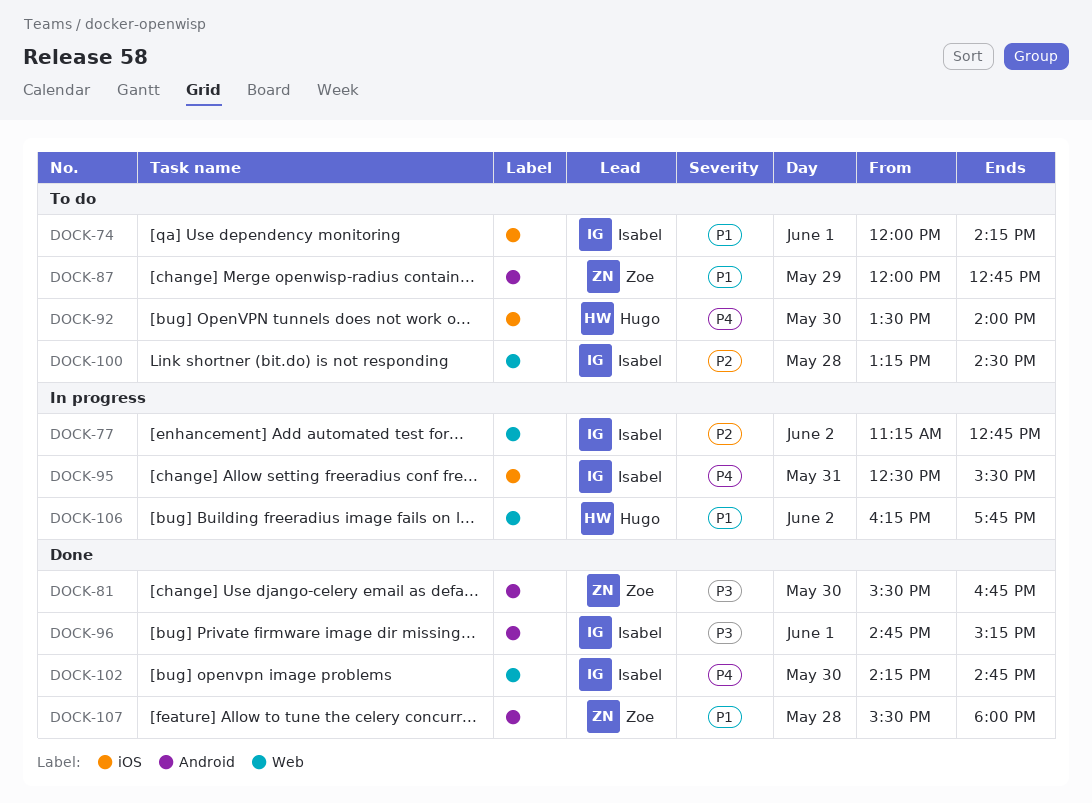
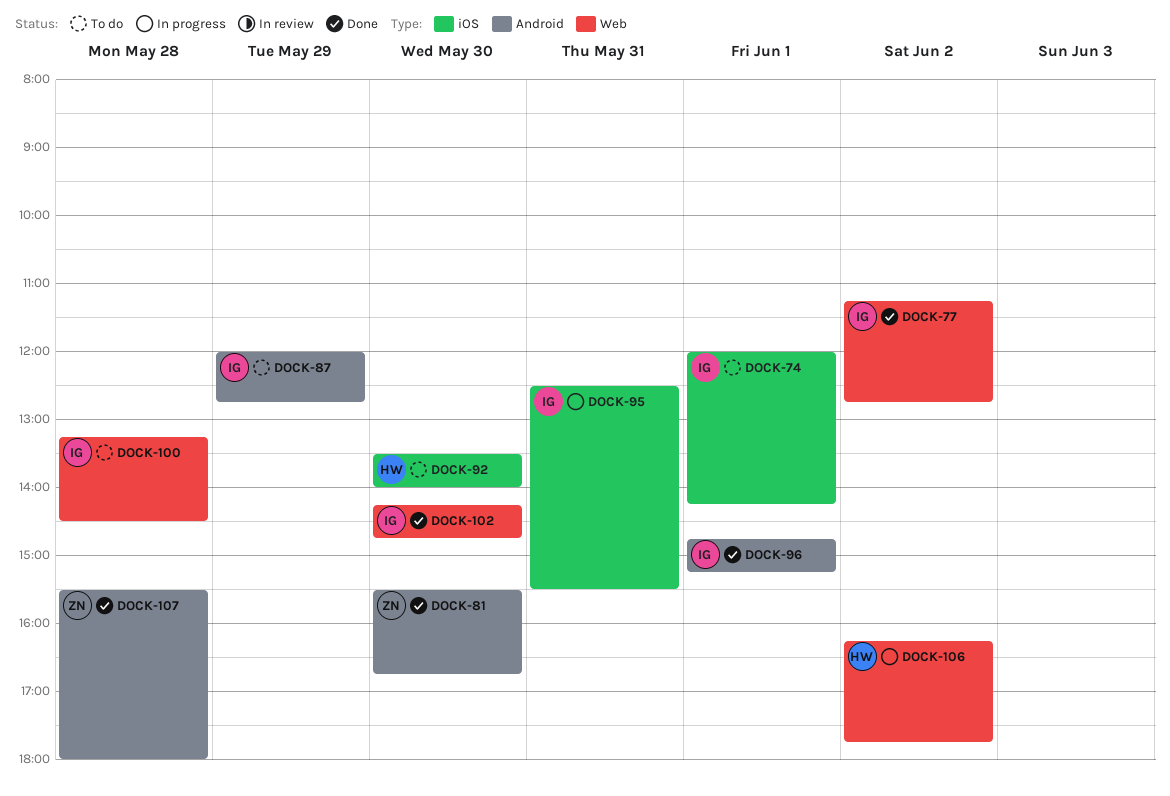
DOCK-77, status: In progress -> Done
DOCK-87, owner: Zoe -> Isabel

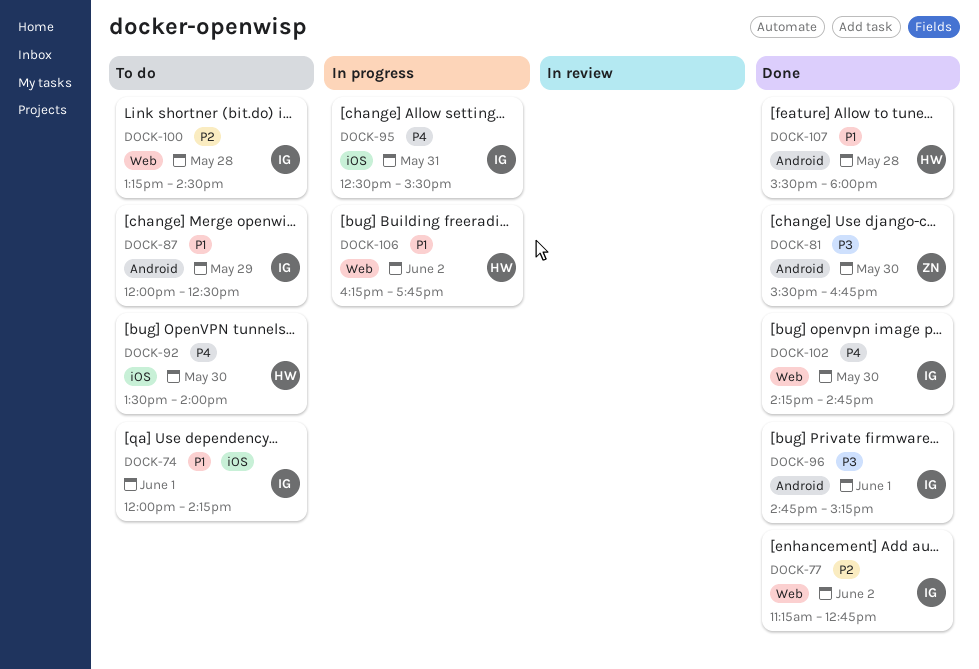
DOCK-87, ends: 12:45 -> 12:30
DOCK-107, owner: ZN -> HW

